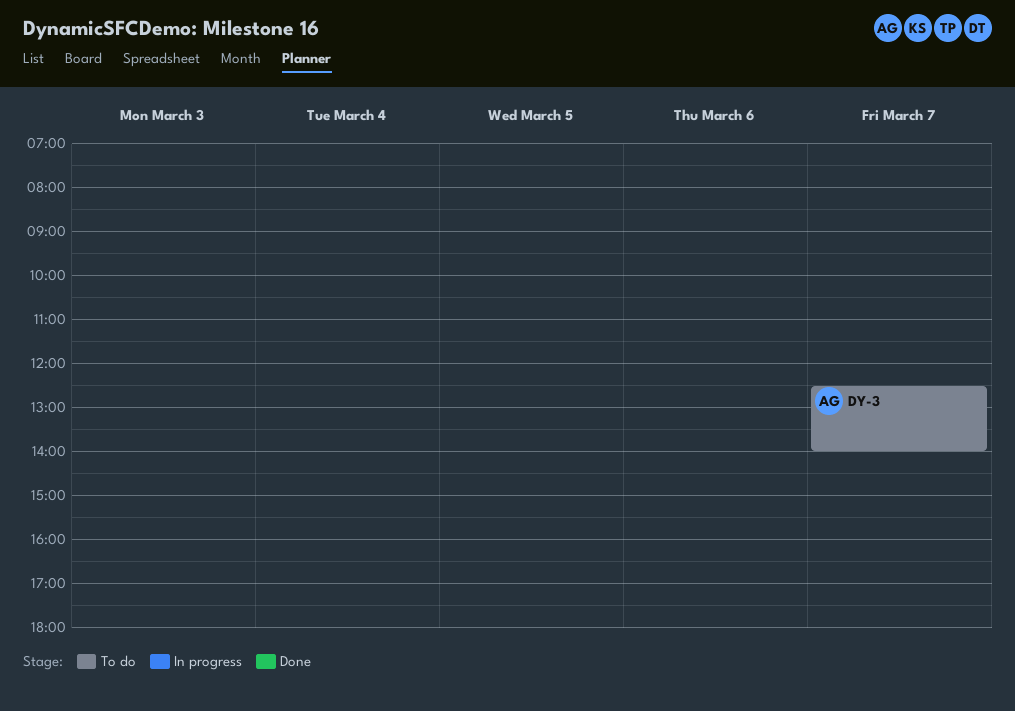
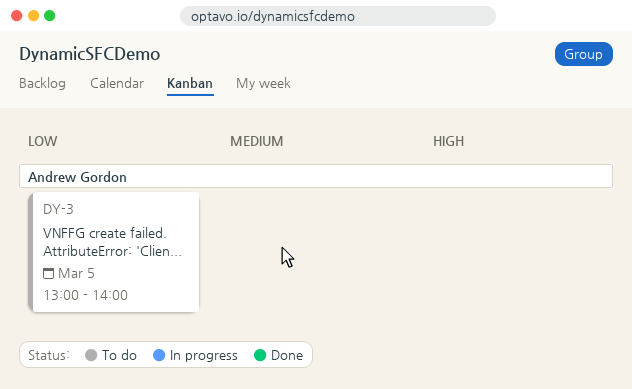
DY-3, day: Mar 7 -> Mar 5
DY-3, begins: 12:30 -> 13:00

